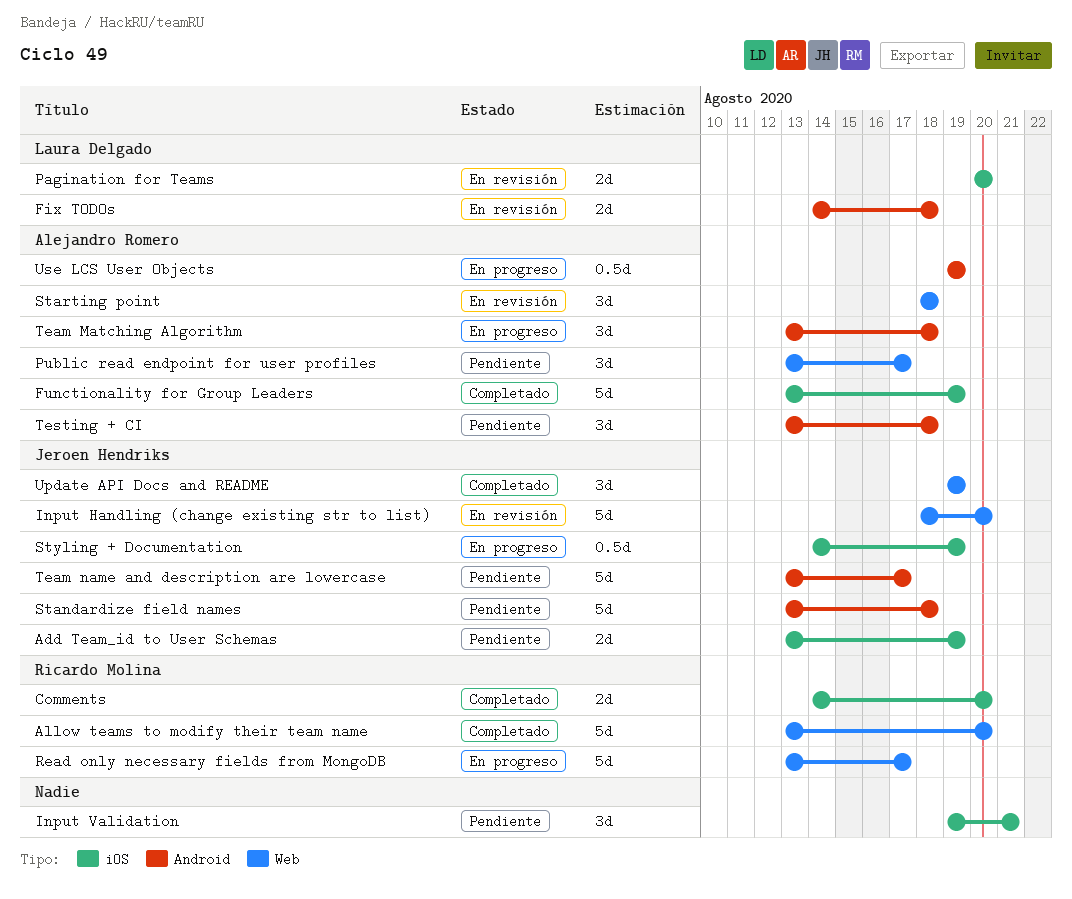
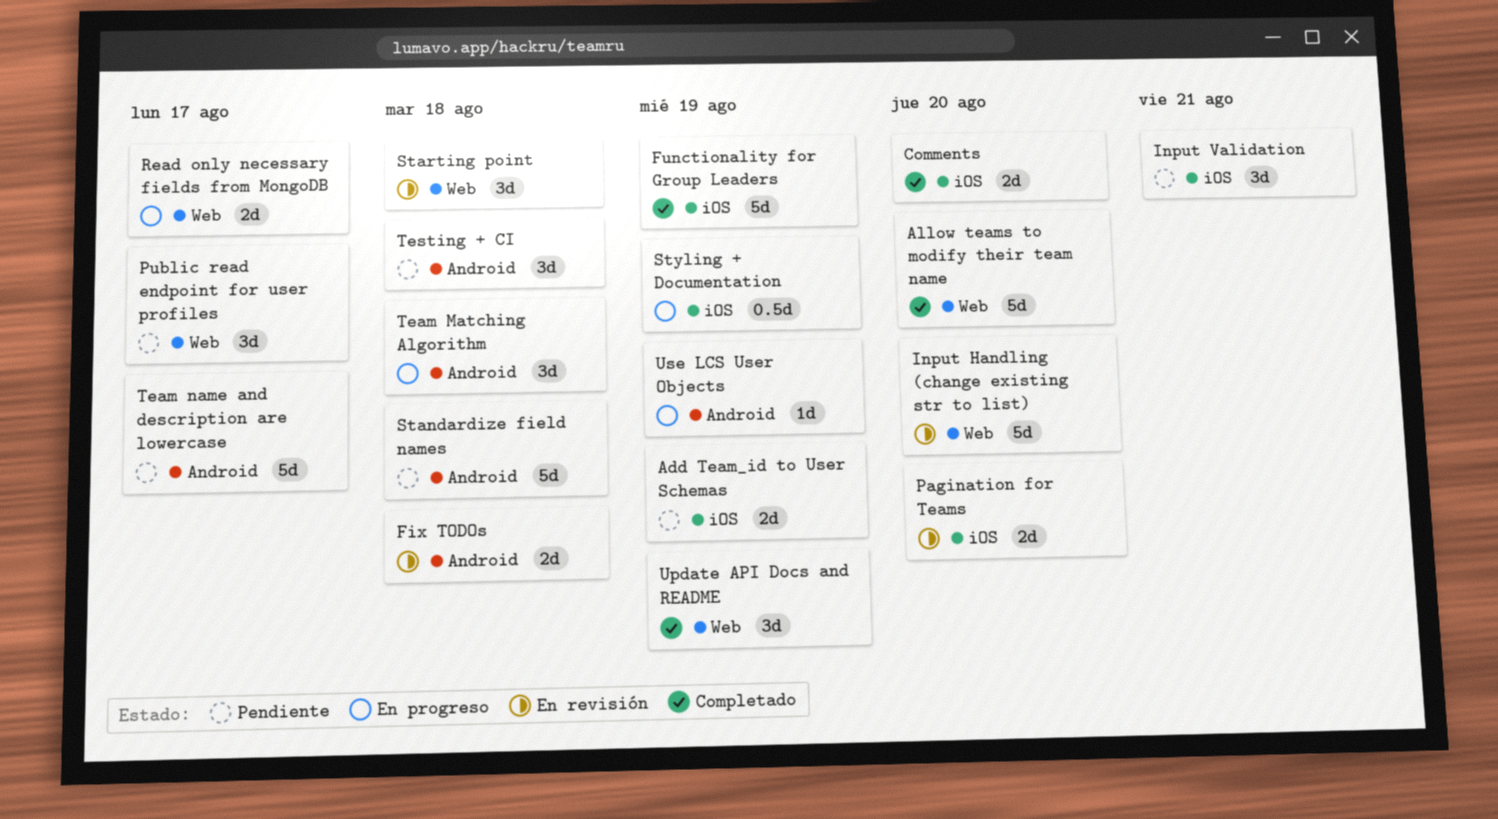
Read only necessary fields from MongoDB, estimate: 5d -> 2d
Use LCS User Objects, estimate: 0.5d -> 1d

